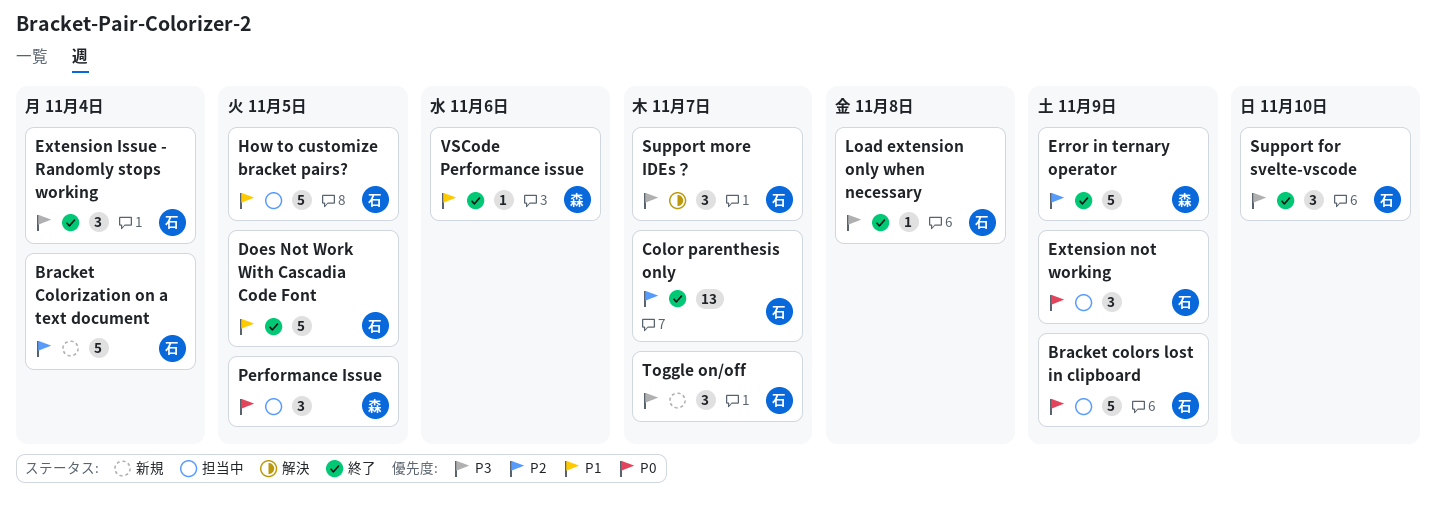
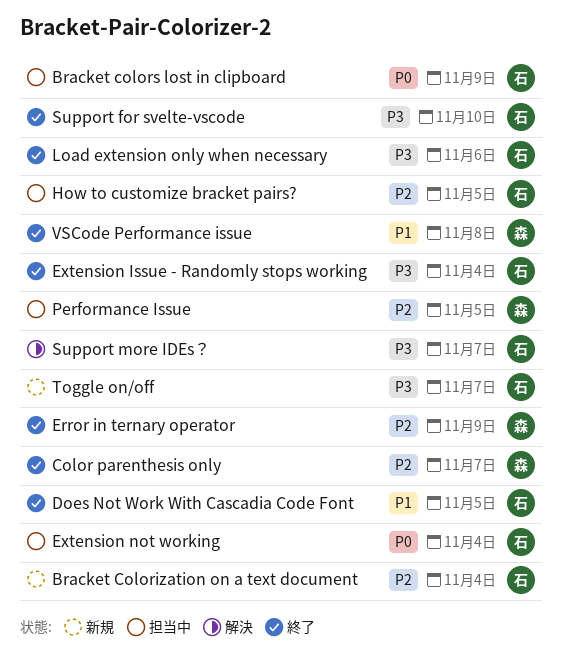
Color parenthesis only, owner: 石 -> 森
Extension not working, due: Nov 9 -> Nov 4
How to customize bracket pairs?, priority: P1 -> P2
Load extension only when necessary, due: Nov 8 -> Nov 6
Performance Issue, priority: P0 -> P2
VSCode Performance issue, due: Nov 6 -> Nov 8

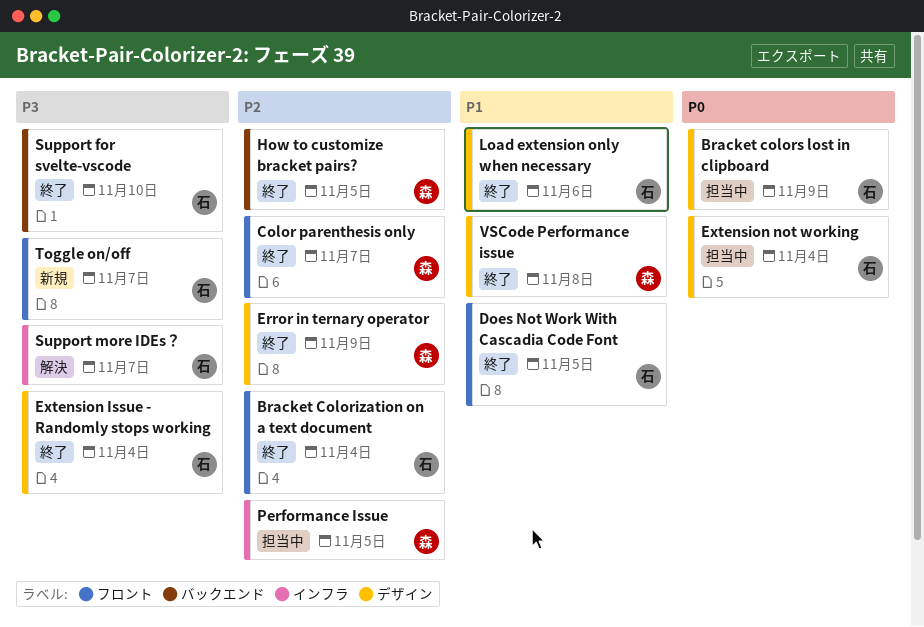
Bracket Colorization on a text document, status: 新規 -> 終了
How to customize bracket pairs?, status: 担当中 -> 終了
How to customize bracket pairs?, owner: 石 -> 森
Load extension only when necessary, priority: P3 -> P1

